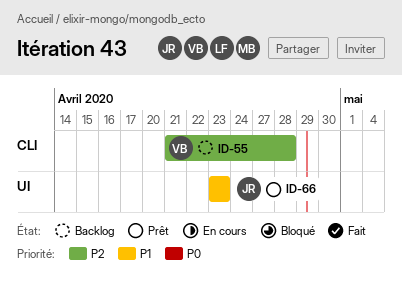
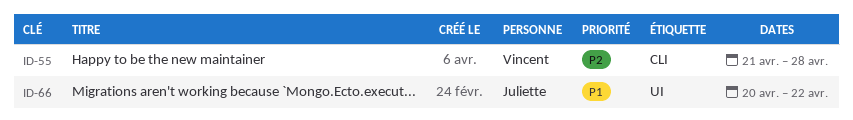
ID-66, start: Apr 23 -> Apr 20
ID-66, due: Apr 23 -> Apr 22

